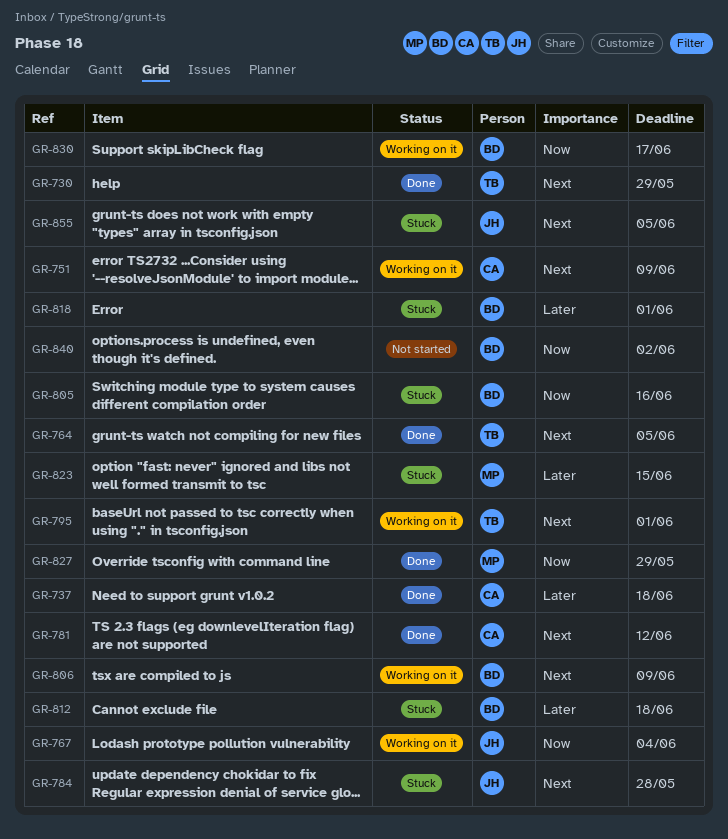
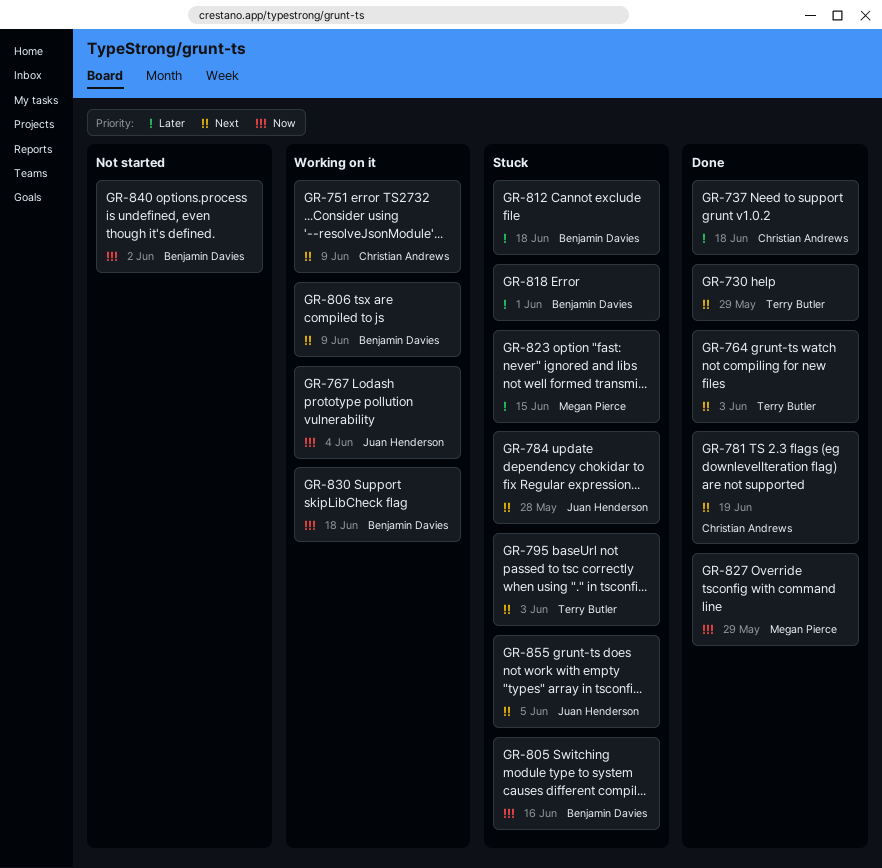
GR-764, due: Jun 5 -> Jun 3
GR-781, due: Jun 12 -> Jun 19
GR-795, status: Working on it -> Stuck
GR-795, due: Jun 1 -> Jun 3
GR-830, due: Jun 17 -> Jun 18

